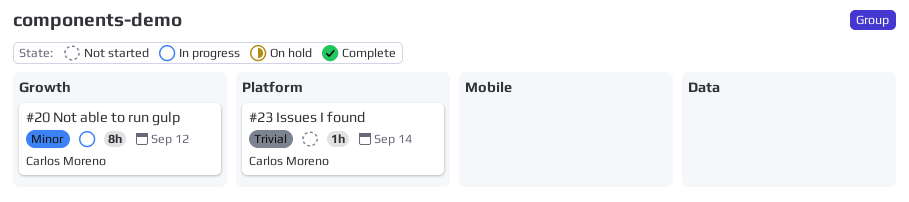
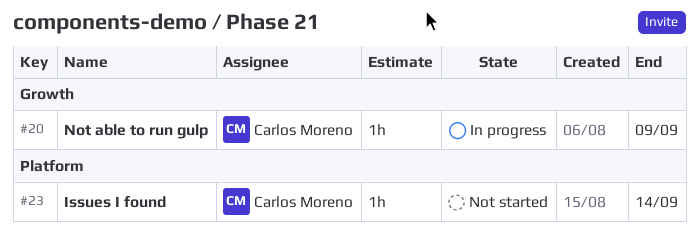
#20, estimate: 8h -> 1h
#20, due: Sep 12 -> Sep 9

